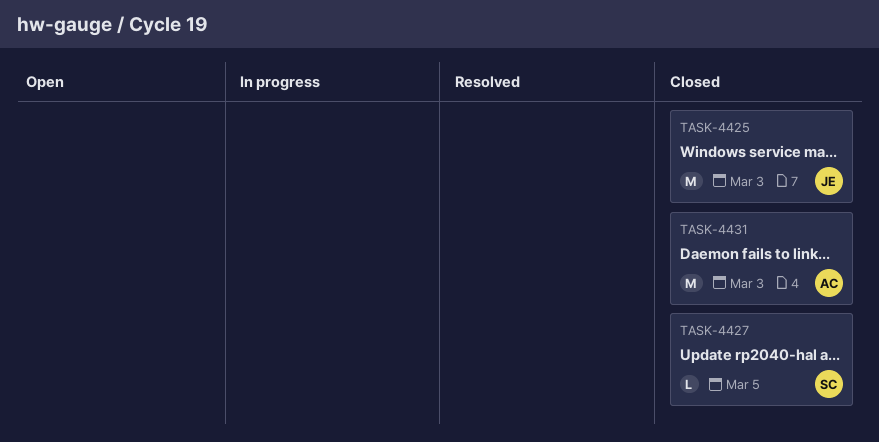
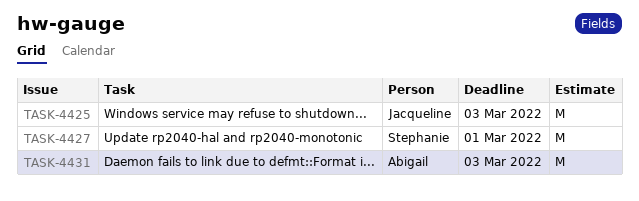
TASK-4427, estimate: L -> M
TASK-4427, due: Mar 5 -> Mar 1

